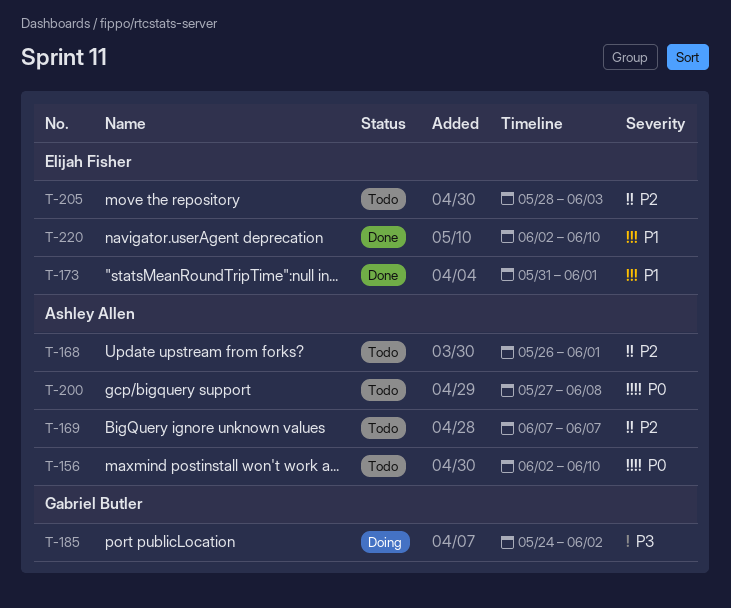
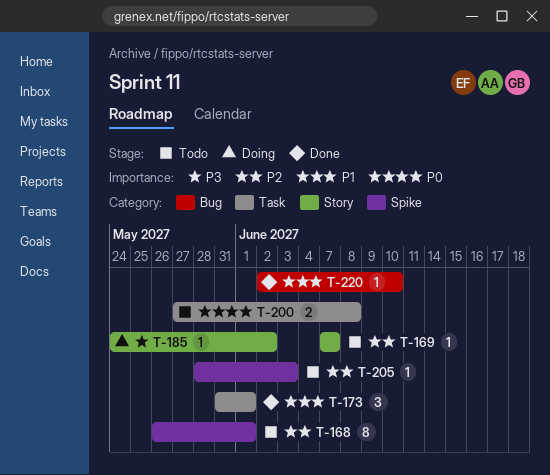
T-156: present -> none

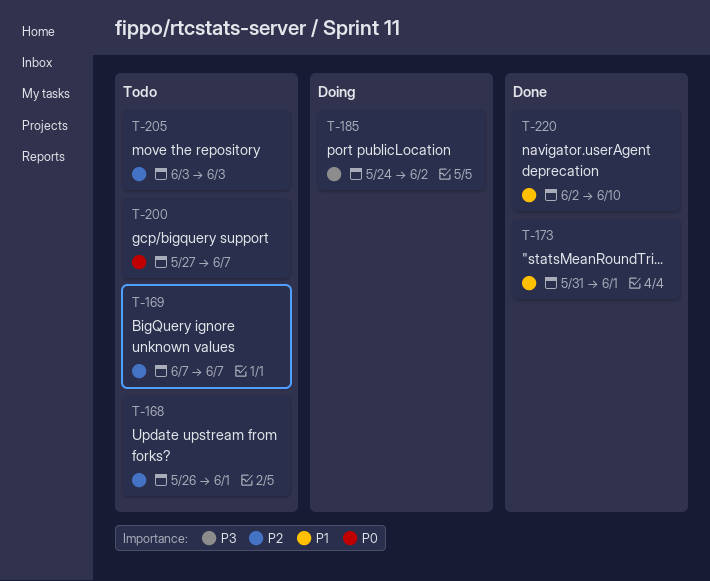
T-200, due: Jun 8 -> Jun 7
T-205, start: May 28 -> Jun 3

